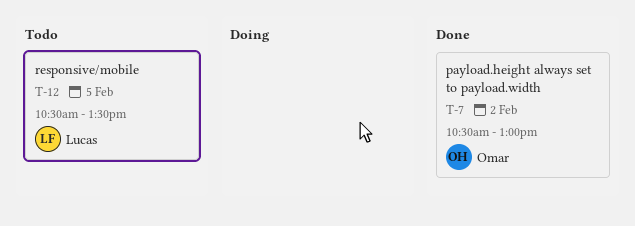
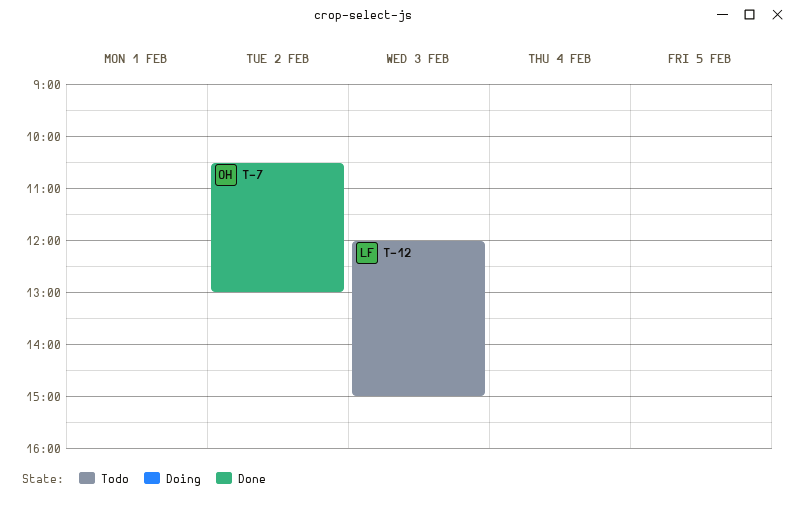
T-12, day: Feb 5 -> Feb 3
T-12, begins: 10:30 -> 12:00
T-12, ends: 13:30 -> 15:00

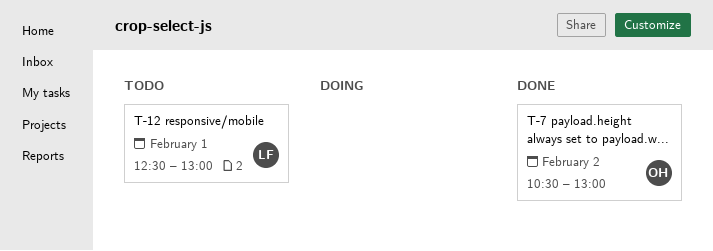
T-12, day: Feb 3 -> Feb 1
T-12, begins: 12:00 -> 12:30
T-12, ends: 15:00 -> 13:00

